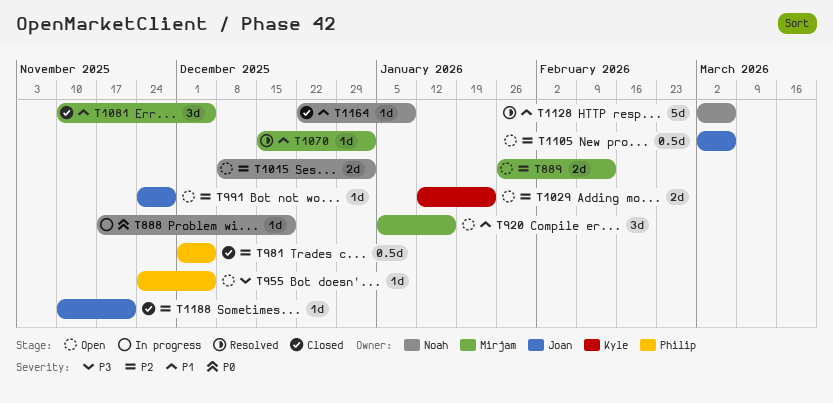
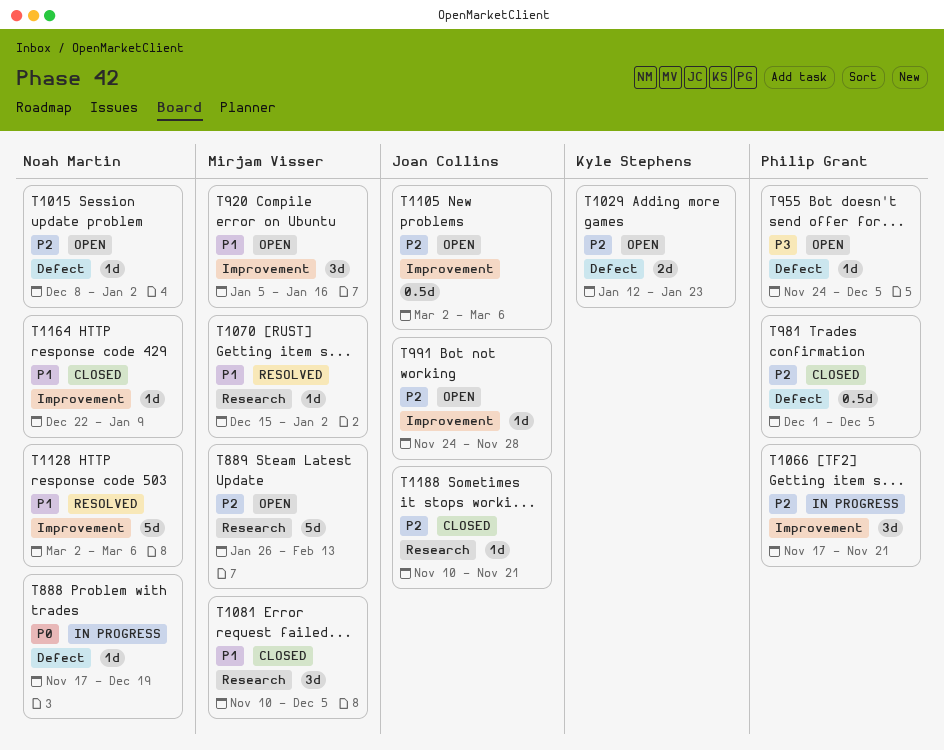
T889, estimate: 2d -> 5d
T1015, estimate: 2d -> 1d
T1066: none -> present

